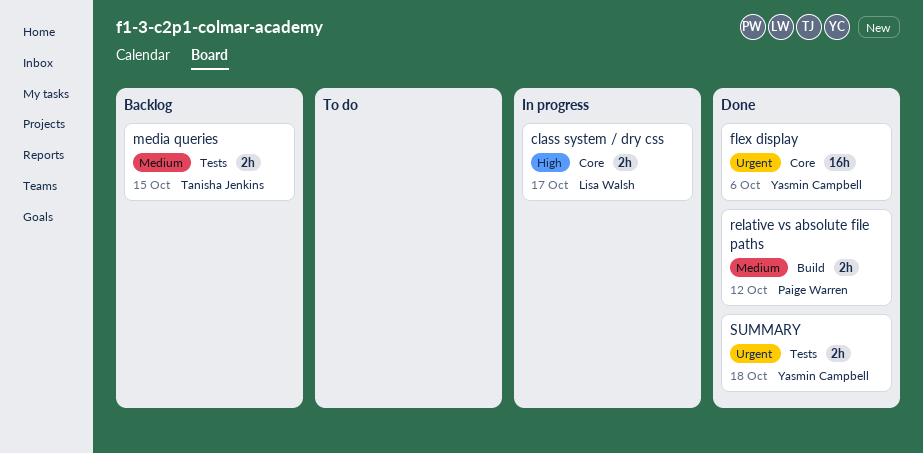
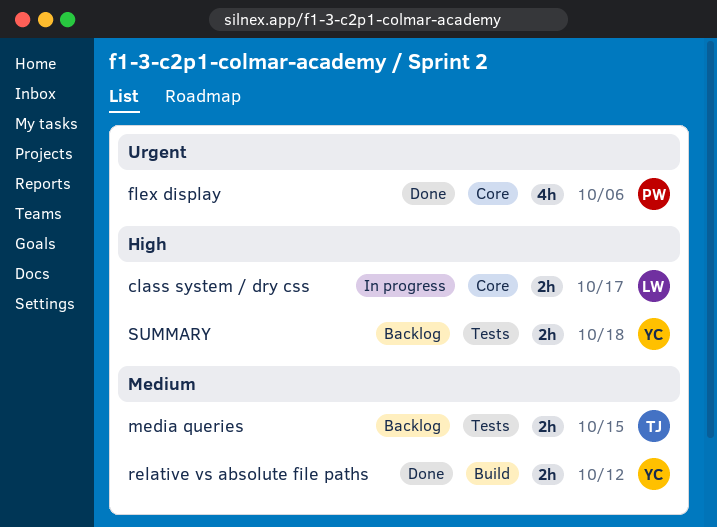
flex display, owner: Yasmin Campbell -> Paige Warren
flex display, estimate: 16h -> 4h
relative vs absolute file paths, owner: Paige Warren -> Yasmin Campbell
SUMMARY, status: Done -> Backlog
SUMMARY, priority: Urgent -> High

